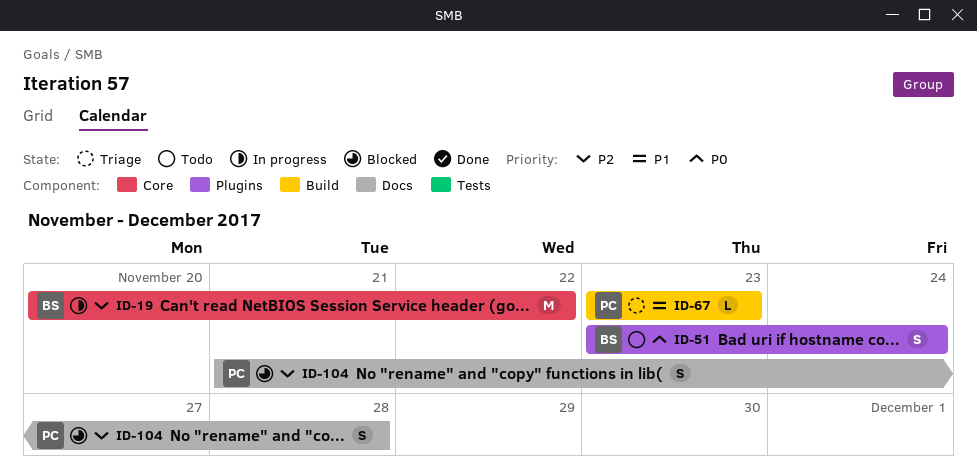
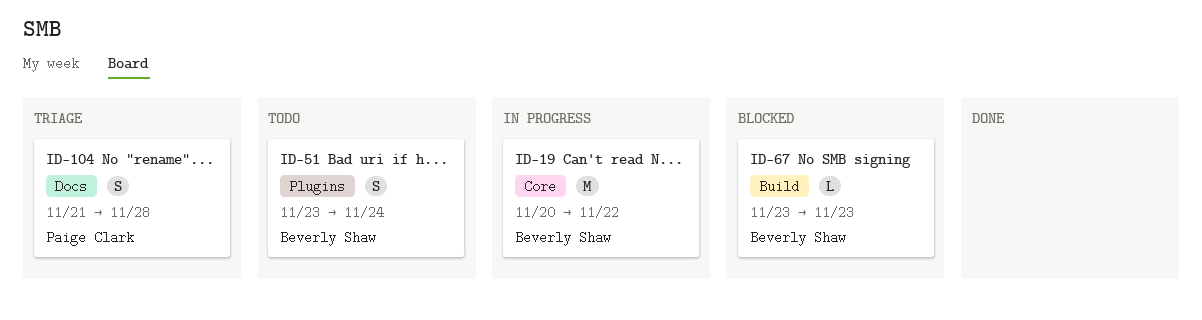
ID-67, status: Triage -> Blocked
ID-67, owner: Paige Clark -> Beverly Shaw
ID-104, status: Blocked -> Triage

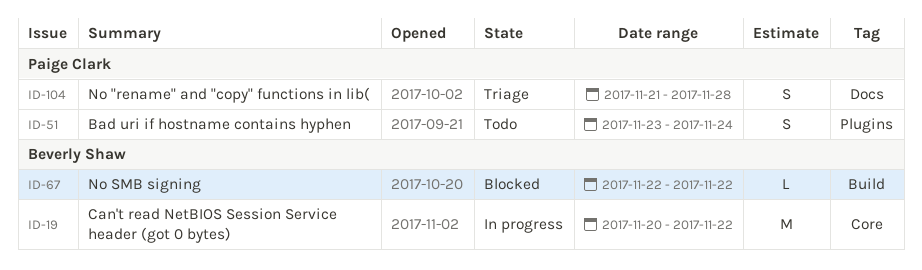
ID-51, owner: Beverly Shaw -> Paige Clark
ID-67, start: Nov 23 -> Nov 22
ID-67, due: Nov 23 -> Nov 22

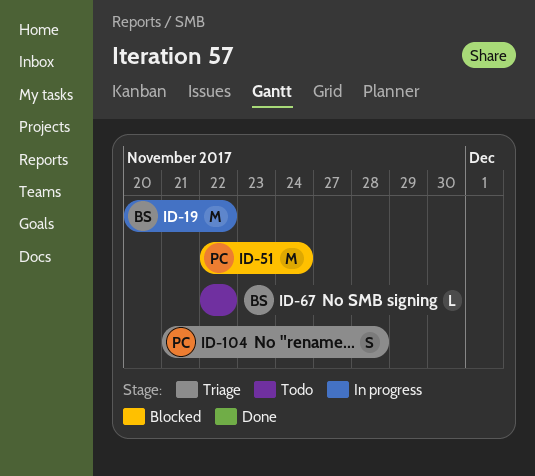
ID-51, status: Todo -> Blocked
ID-51, estimate: S -> M
ID-51, start: Nov 23 -> Nov 22
ID-67, status: Blocked -> Todo

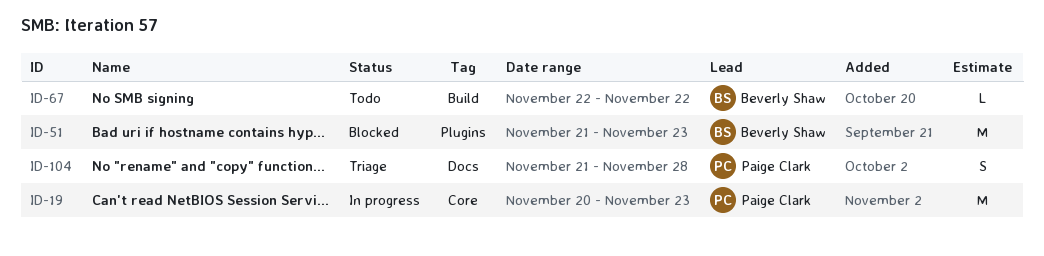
ID-19, owner: Beverly Shaw -> Paige Clark
ID-19, due: Nov 22 -> Nov 23
ID-51, owner: Paige Clark -> Beverly Shaw
ID-51, start: Nov 22 -> Nov 21
ID-51, due: Nov 24 -> Nov 23

